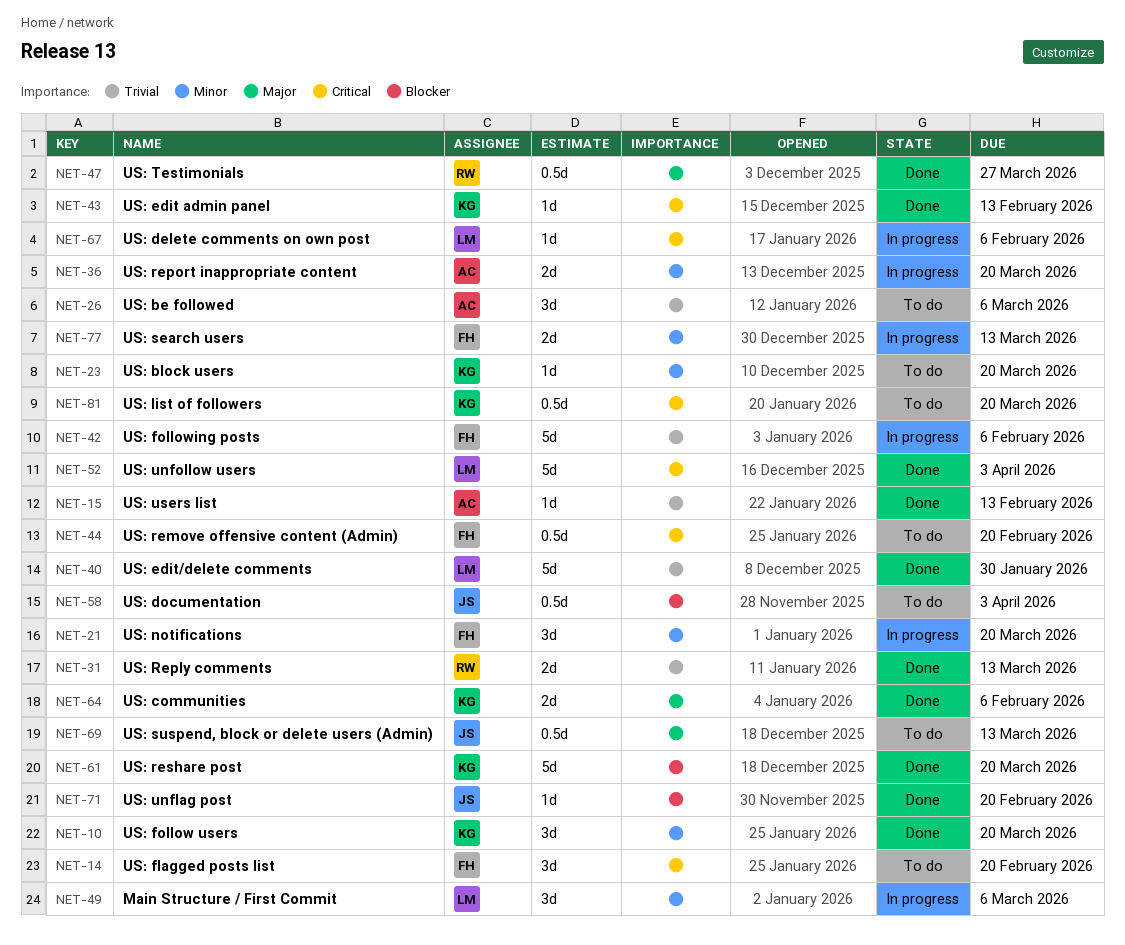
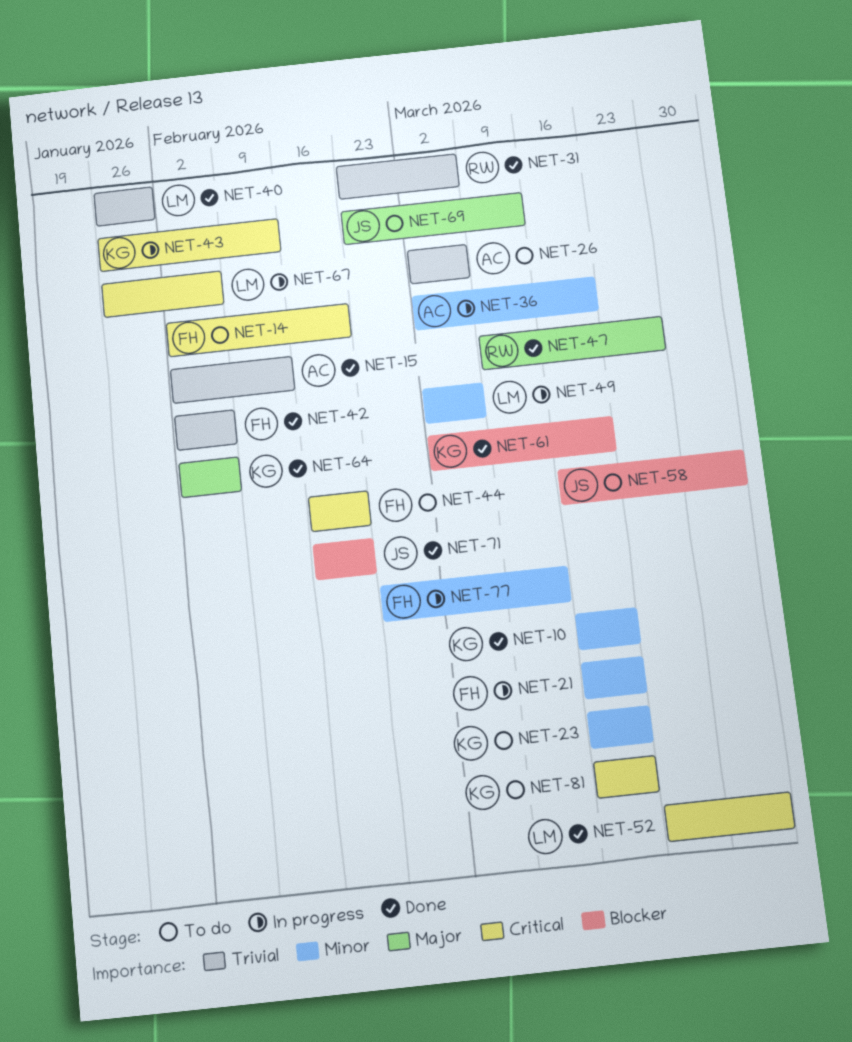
NET-31, due: Mar 13 -> Mar 6
NET-42, status: In progress -> Done
NET-43, status: Done -> In progress

